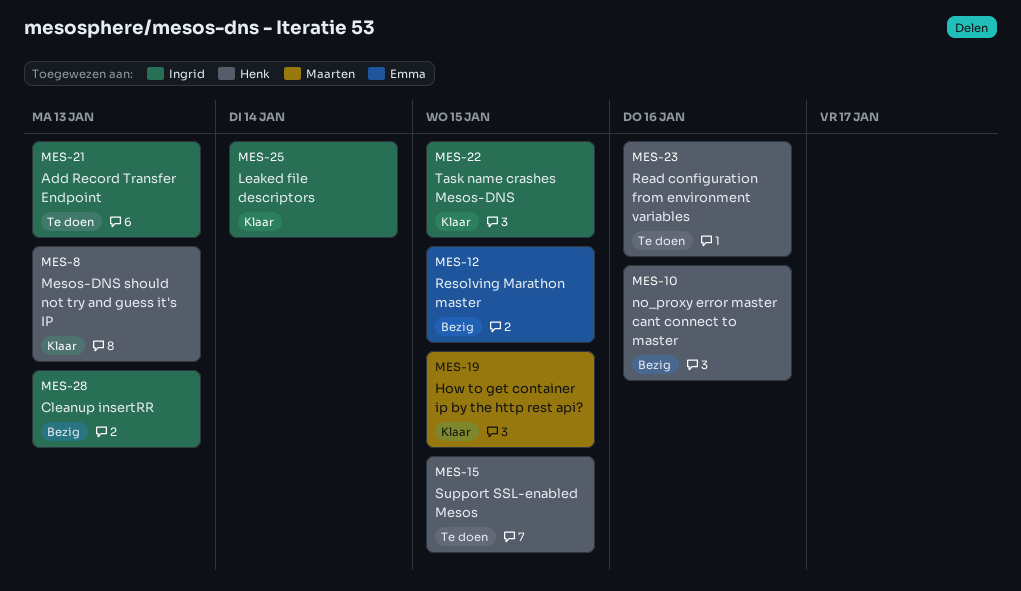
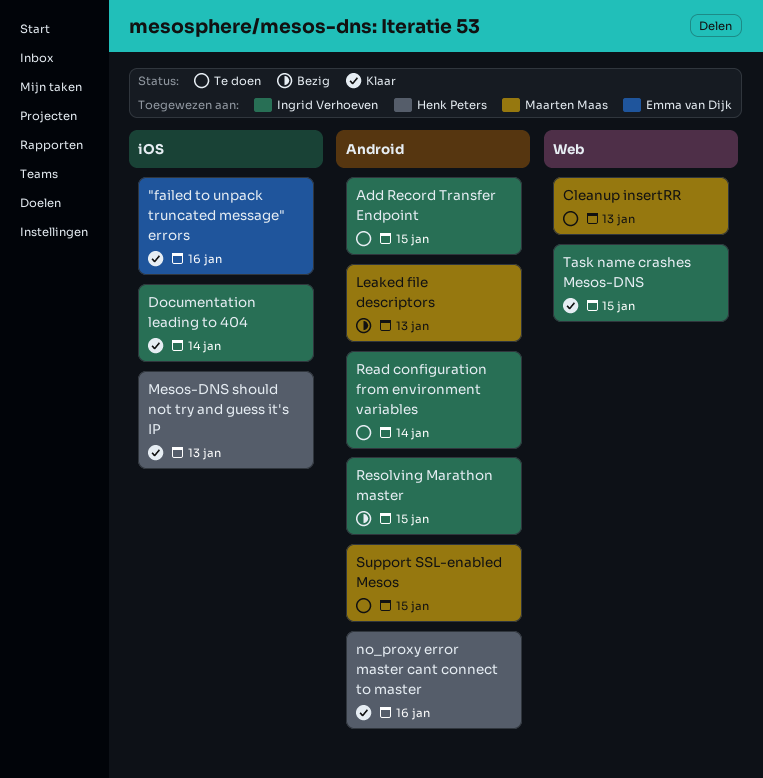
"failed to unpack truncated message" errors: none -> present
Add Record Transfer Endpoint, due: Jan 13 -> Jan 15
Cleanup insertRR, status: Bezig -> Te doen
Cleanup insertRR, owner: Ingrid Verhoeven -> Maarten Maas
Documentation leading to 404: none -> present
How to get container ip by the http rest api?: present -> none
Leaked file descriptors, status: Klaar -> Bezig
Leaked file descriptors, owner: Ingrid Verhoeven -> Maarten Maas
Leaked file descriptors, due: Jan 14 -> Jan 13
no_proxy error master cant connect to master, status: Bezig -> Klaar
Read configuration from environment variables, owner: Henk Peters -> Ingrid Verhoeven
Read configuration from environment variables, due: Jan 16 -> Jan 14
Resolving Marathon master, owner: Emma van Dijk -> Ingrid Verhoeven
Support SSL-enabled Mesos, owner: Henk Peters -> Maarten Maas

